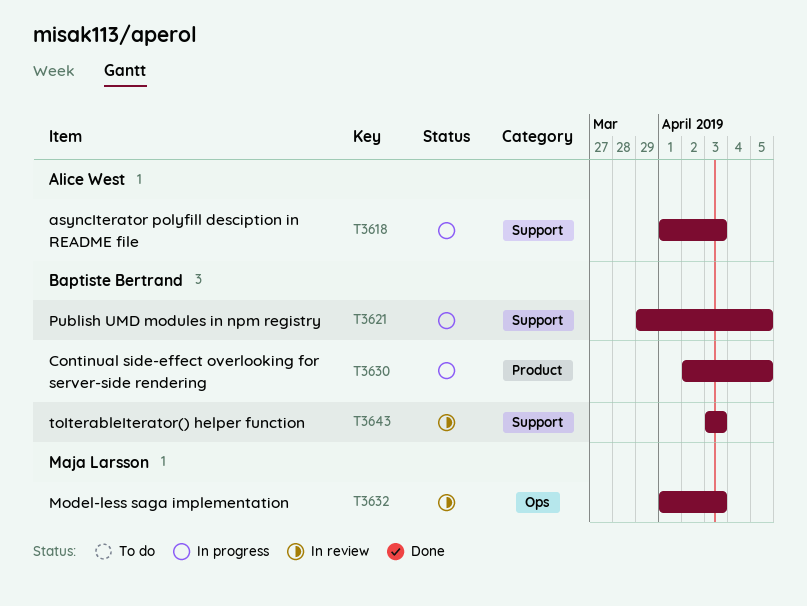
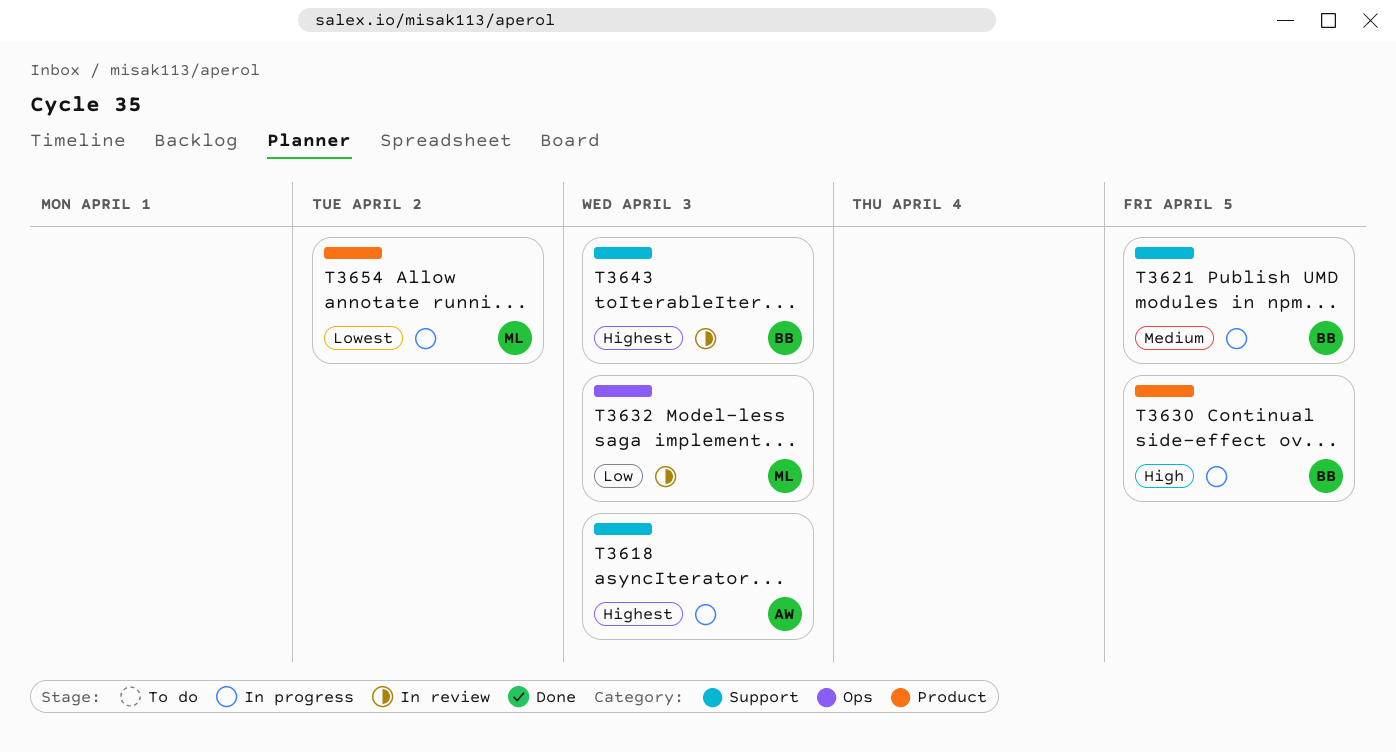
T3654: none -> present

